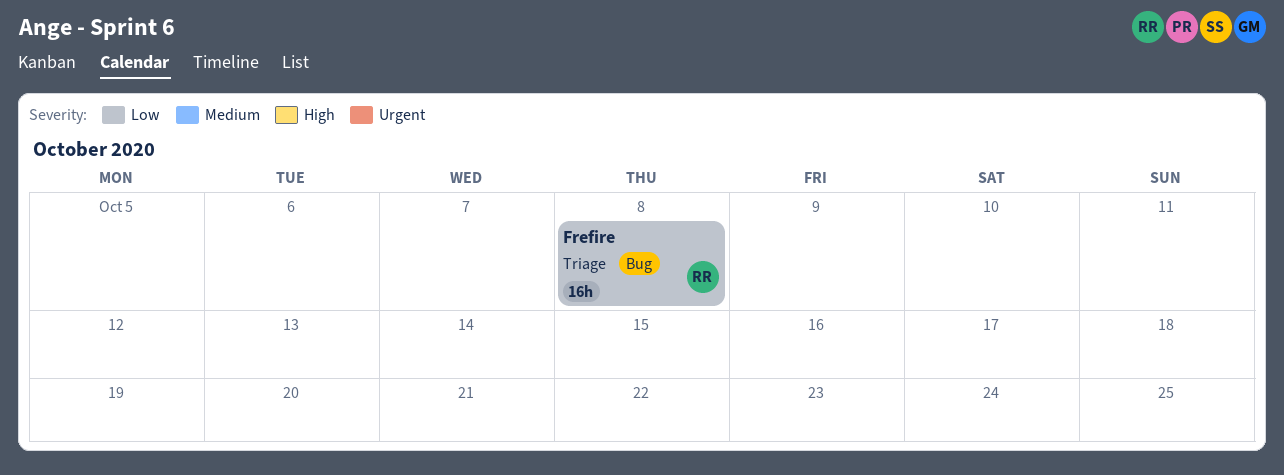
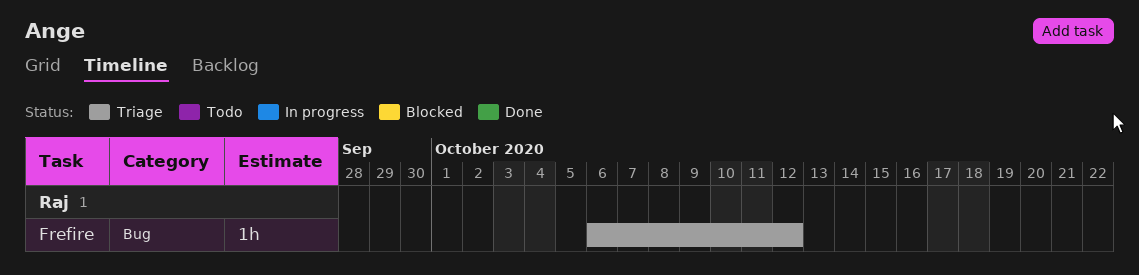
Frefire, estimate: 16h -> 1h
Frefire, due: Oct 8 -> Oct 12

